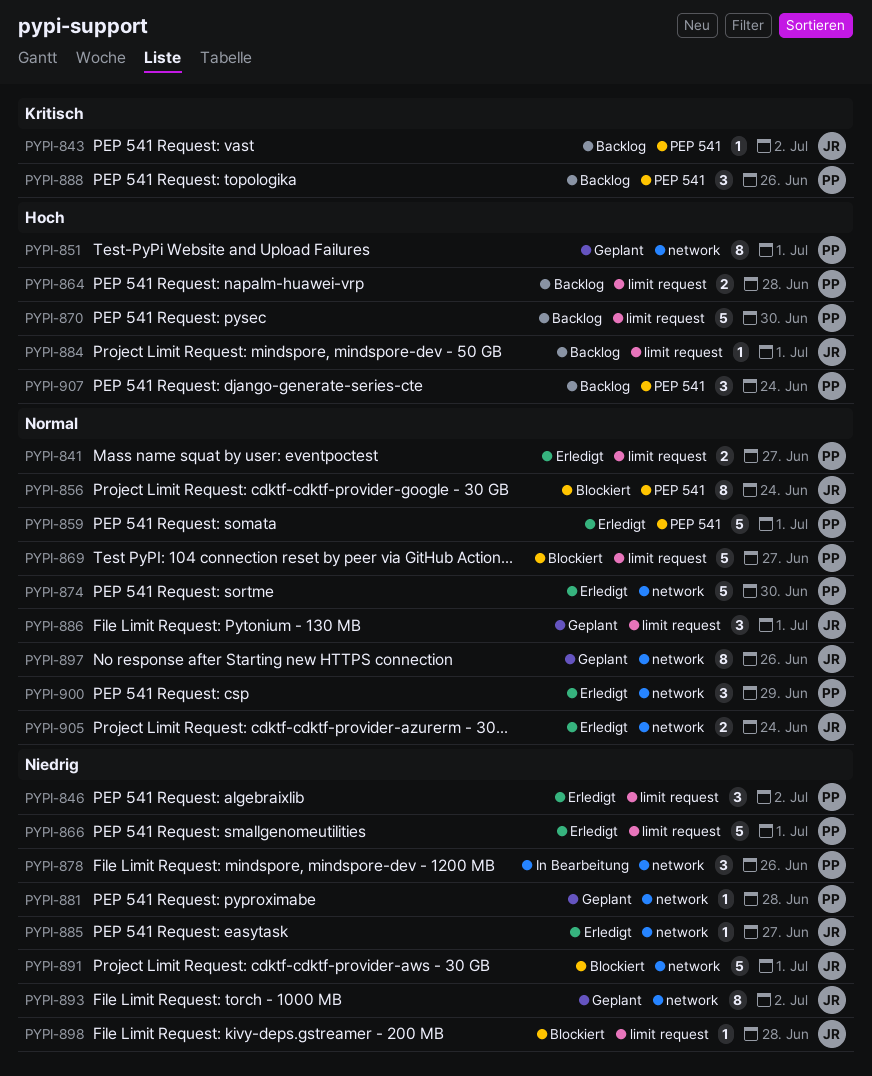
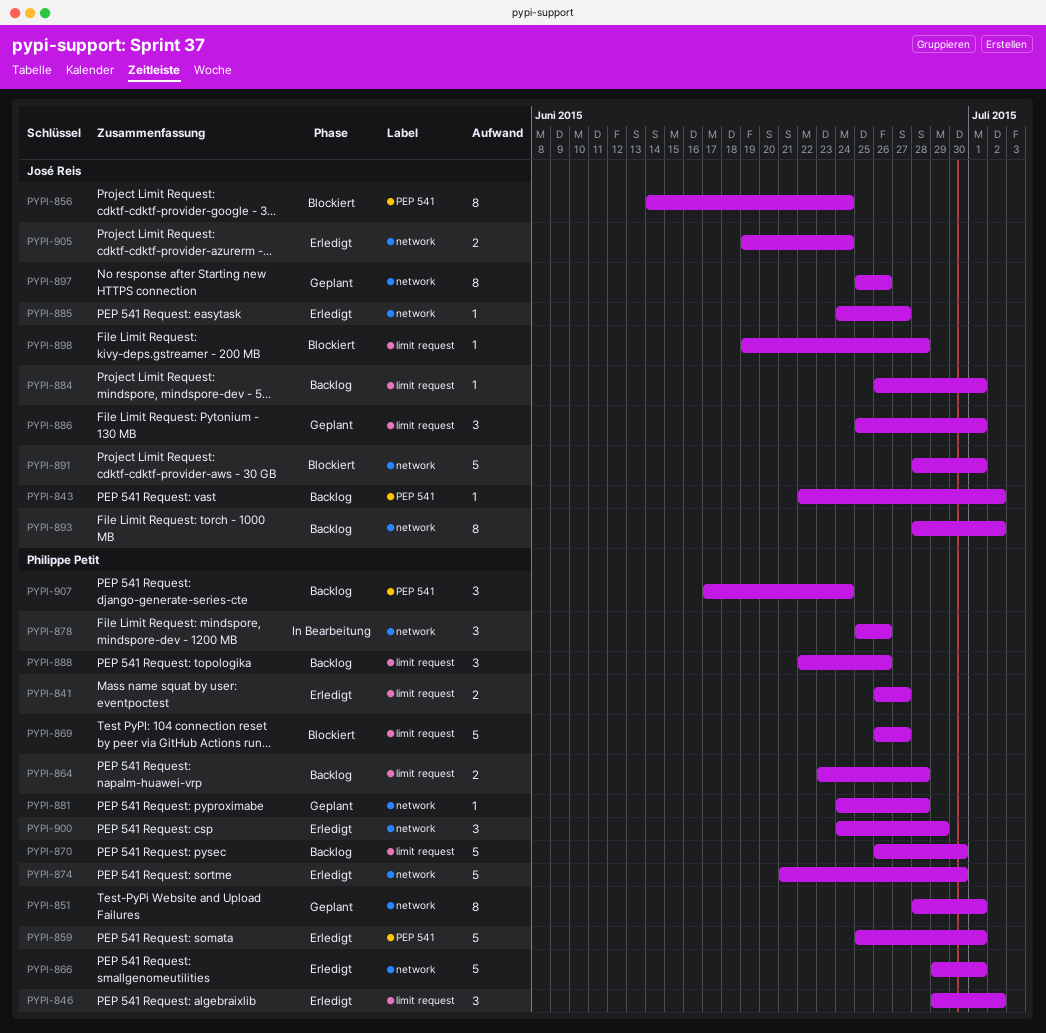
PYPI-866, label: limit request -> network
PYPI-888, label: PEP 541 -> limit request
PYPI-893, status: Geplant -> Backlog

